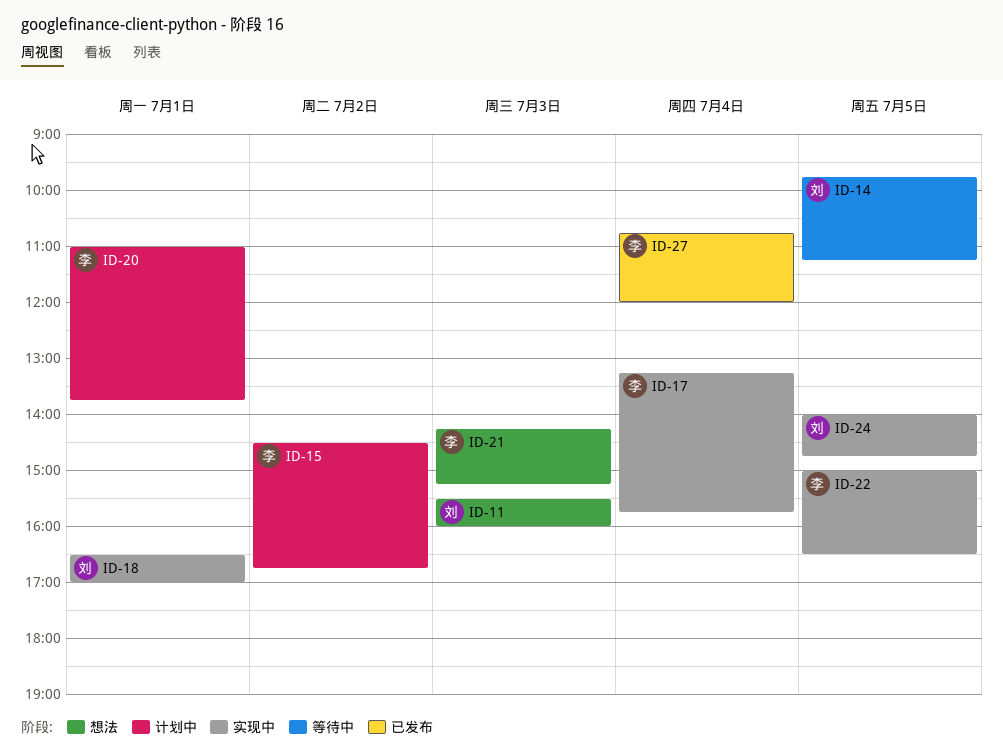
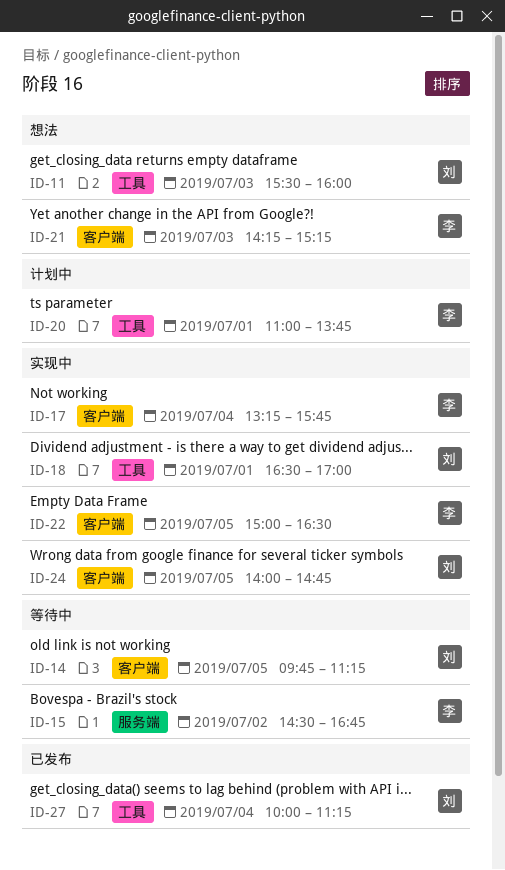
ID-15, status: 计划中 -> 等待中
ID-27, owner: 李 -> 刘
ID-27, begins: 10:45 -> 10:00
ID-27, ends: 12:00 -> 11:15

